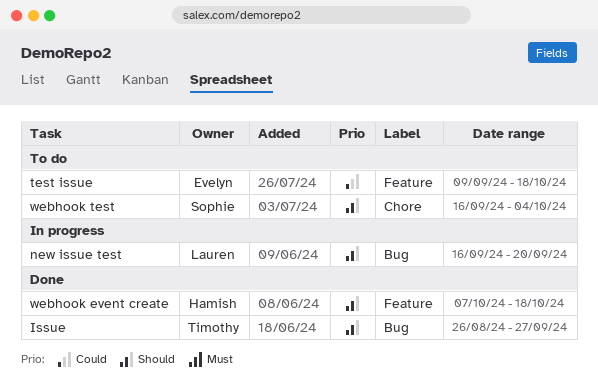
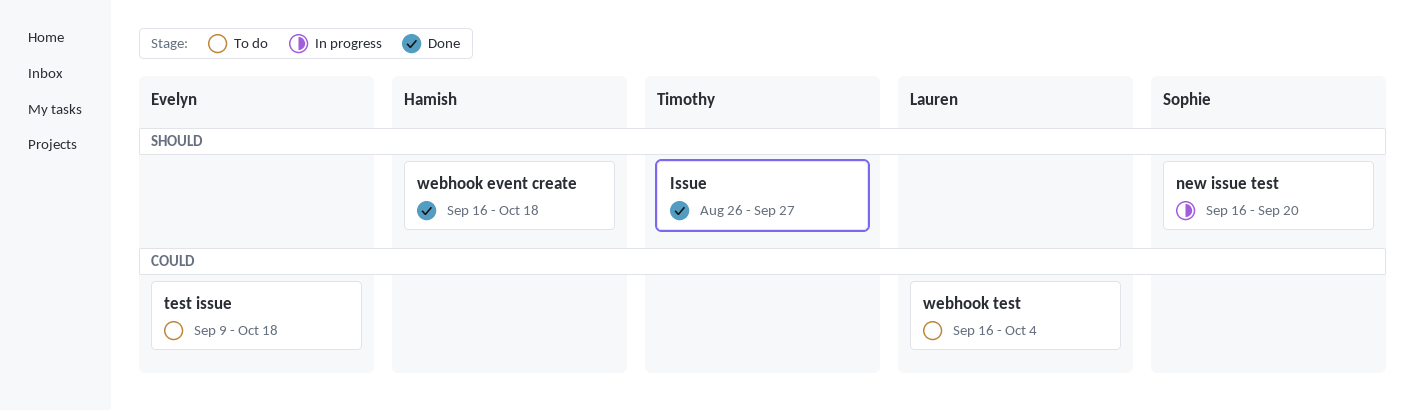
new issue test, owner: Lauren -> Sophie
webhook event create, start: Oct 7 -> Sep 16
webhook test, owner: Sophie -> Lauren
webhook test, priority: Should -> Could

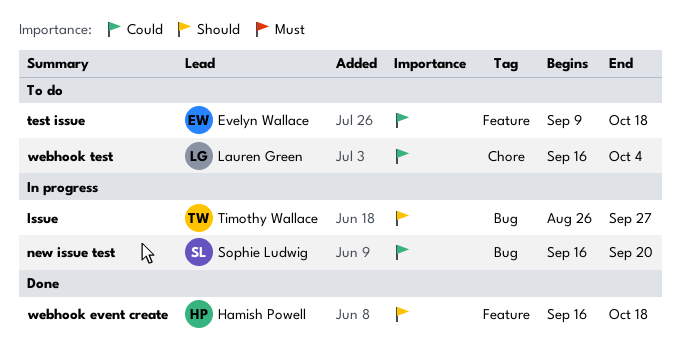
Issue, status: Done -> In progress
new issue test, priority: Should -> Could

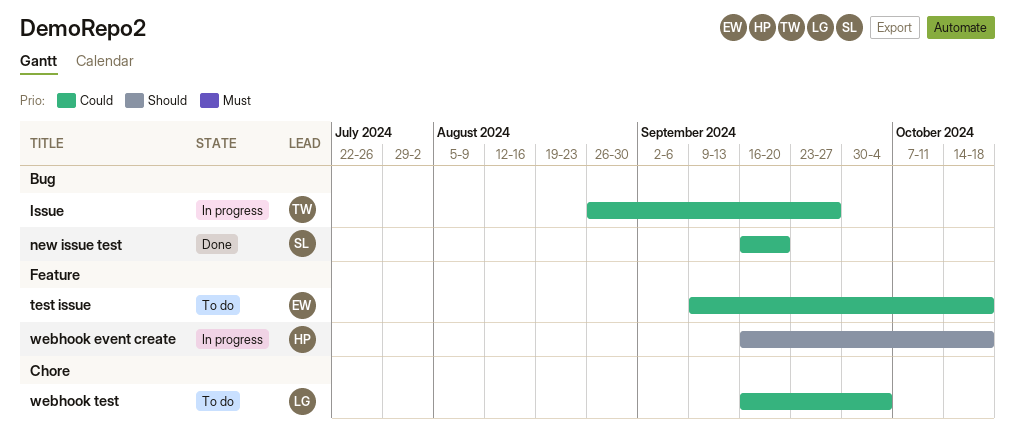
Issue, priority: Should -> Could
new issue test, status: In progress -> Done
webhook event create, status: Done -> In progress

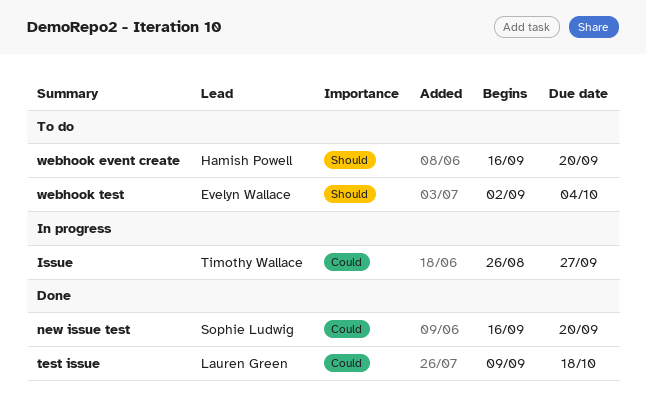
test issue, status: To do -> Done
test issue, owner: Evelyn Wallace -> Lauren Green
webhook event create, status: In progress -> To do
webhook event create, due: Oct 18 -> Sep 20
webhook test, owner: Lauren Green -> Evelyn Wallace
webhook test, priority: Could -> Should
webhook test, start: Sep 16 -> Sep 2

